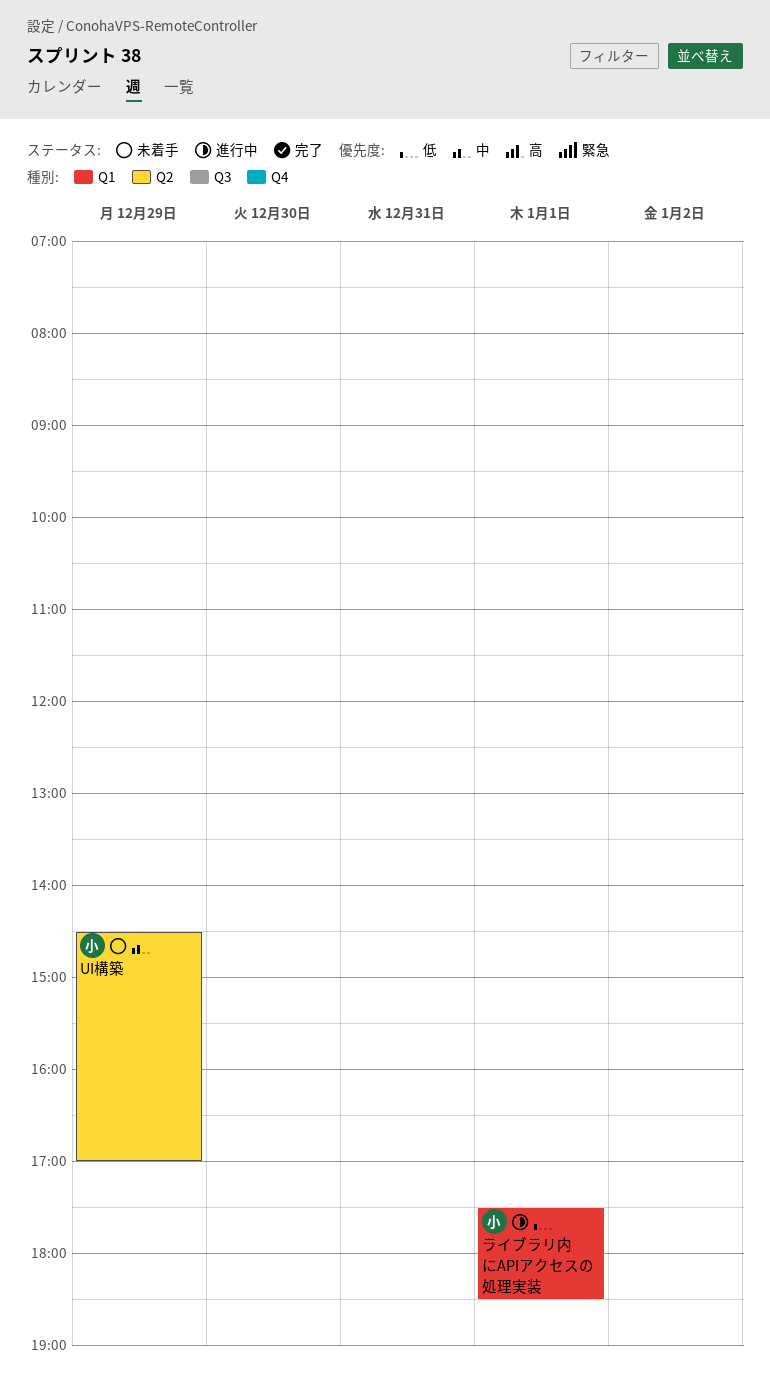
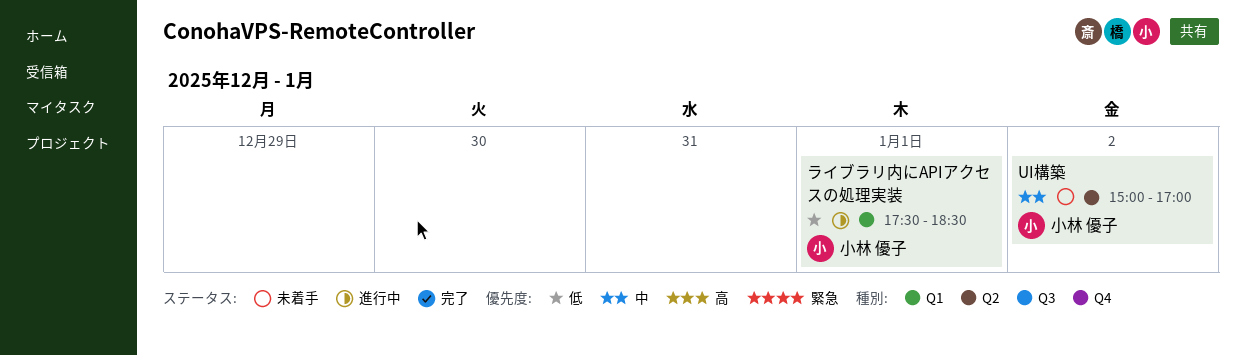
UI構築, day: Dec 29 -> Jan 2
UI構築, begins: 14:30 -> 15:00

